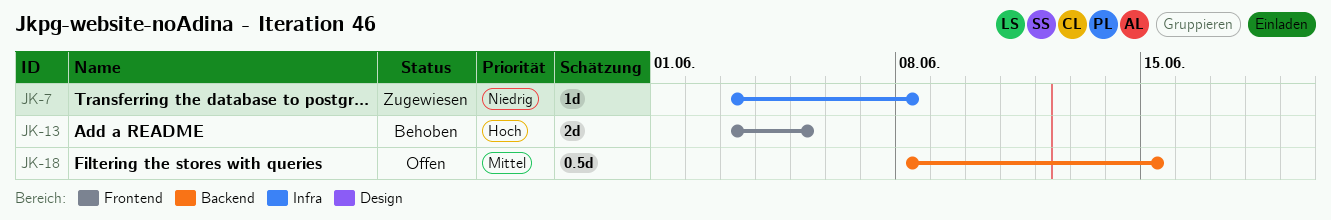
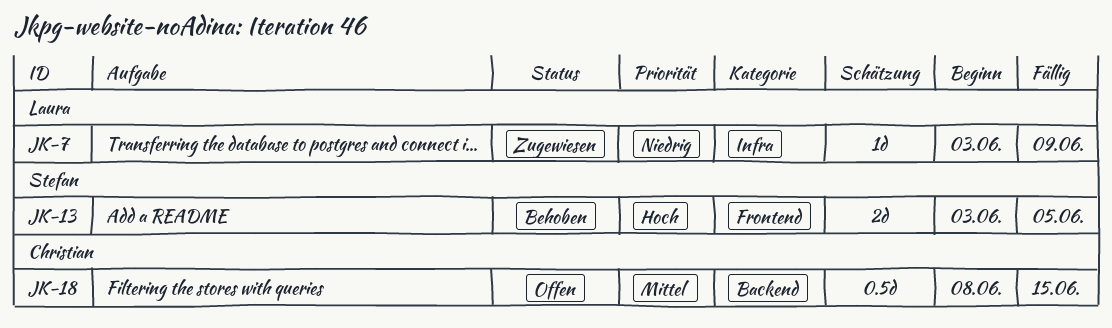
JK-7, due: Jun 8 -> Jun 9

